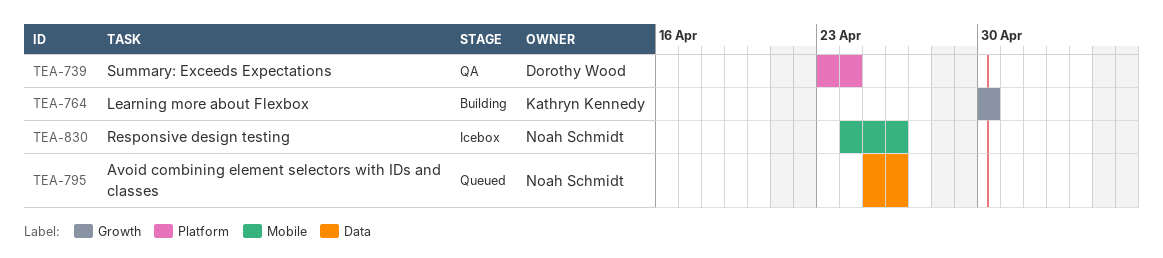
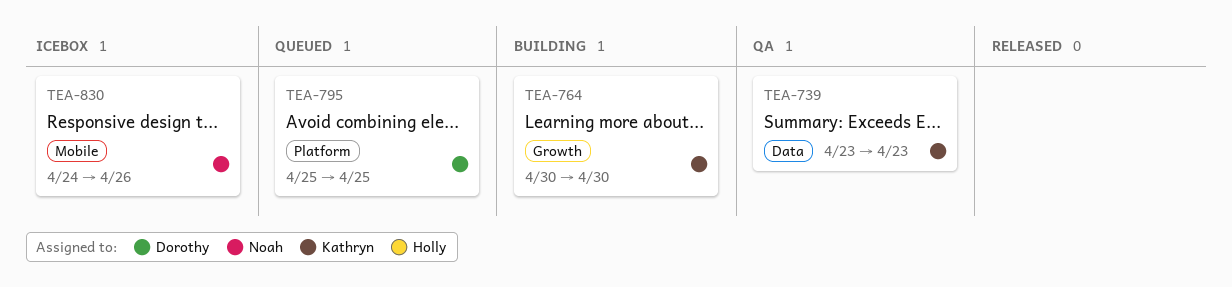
TEA-739, owner: Dorothy Wood -> Kathryn Kennedy
TEA-739, label: Platform -> Data
TEA-739, due: Apr 24 -> Apr 23
TEA-795, owner: Noah Schmidt -> Dorothy Wood
TEA-795, label: Data -> Platform
TEA-795, due: Apr 26 -> Apr 25

